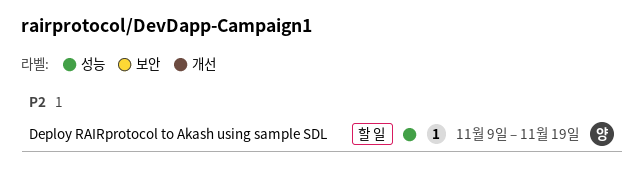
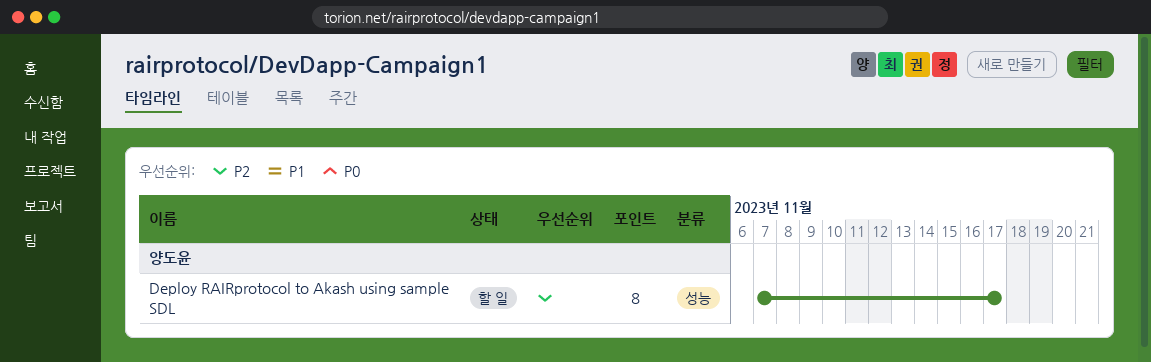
Deploy RAIRprotocol to Akash using sample SDL, estimate: 1 -> 8
Deploy RAIRprotocol to Akash using sample SDL, start: Nov 9 -> Nov 7
Deploy RAIRprotocol to Akash using sample SDL, due: Nov 19 -> Nov 17

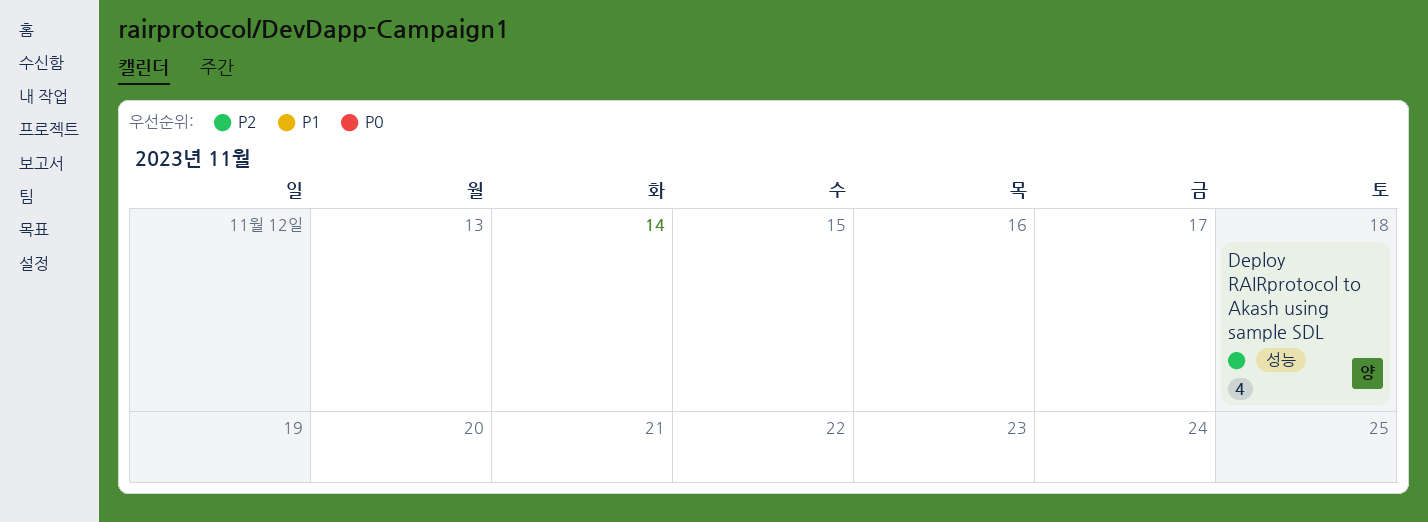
Deploy RAIRprotocol to Akash using sample SDL, estimate: 8 -> 4
Deploy RAIRprotocol to Akash using sample SDL, due: Nov 17 -> Nov 18

